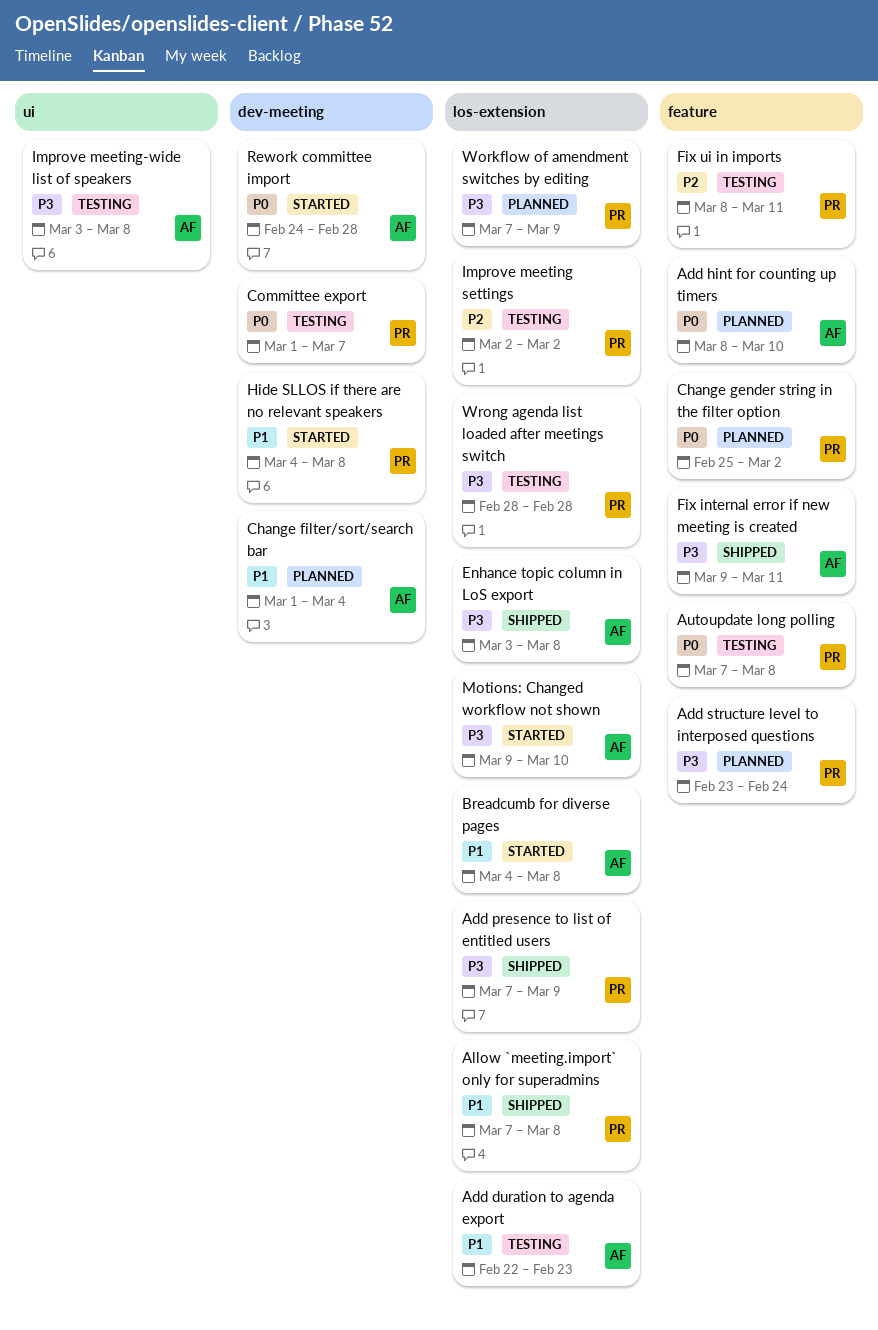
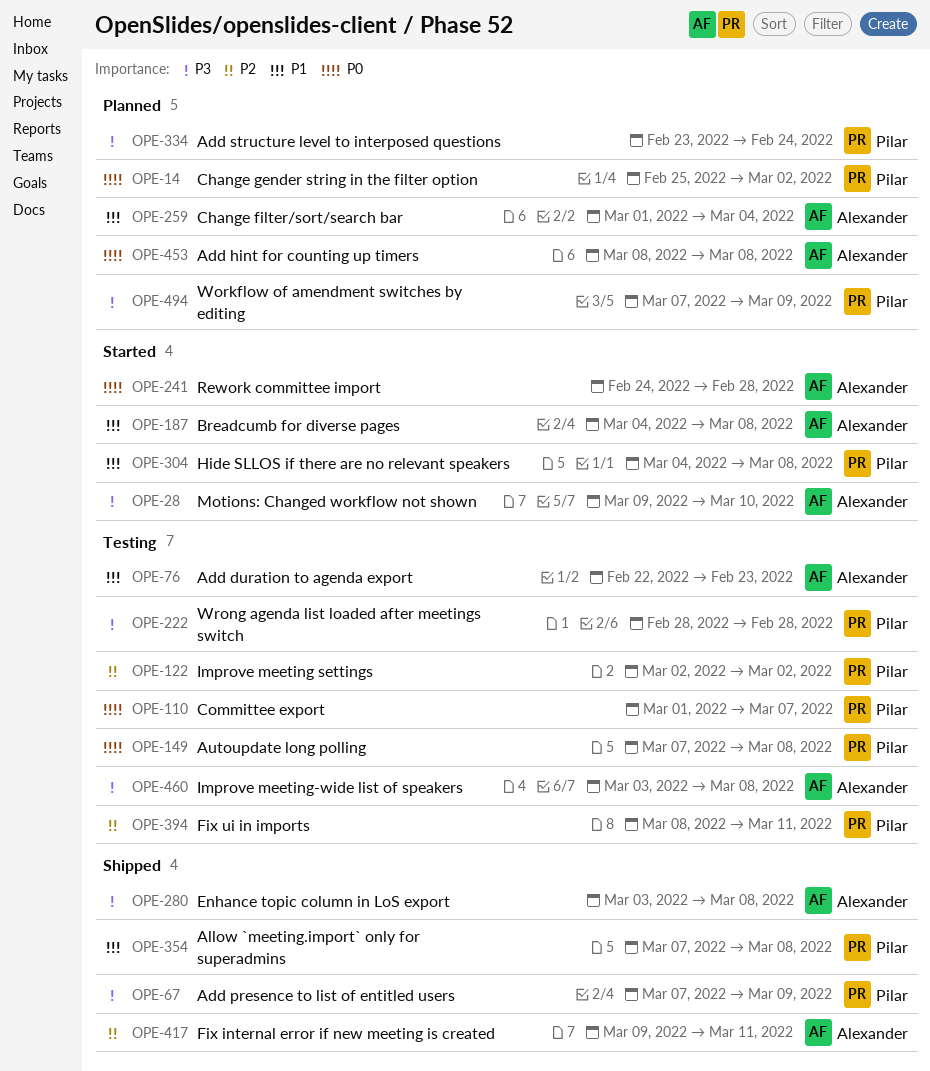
Add hint for counting up timers, due: Mar 10 -> Mar 8
Fix internal error if new meeting is created, priority: P3 -> P2

